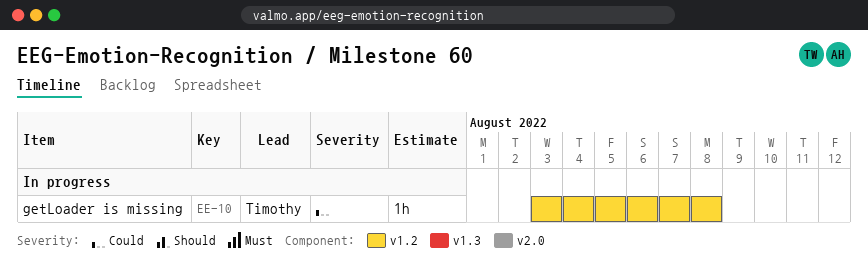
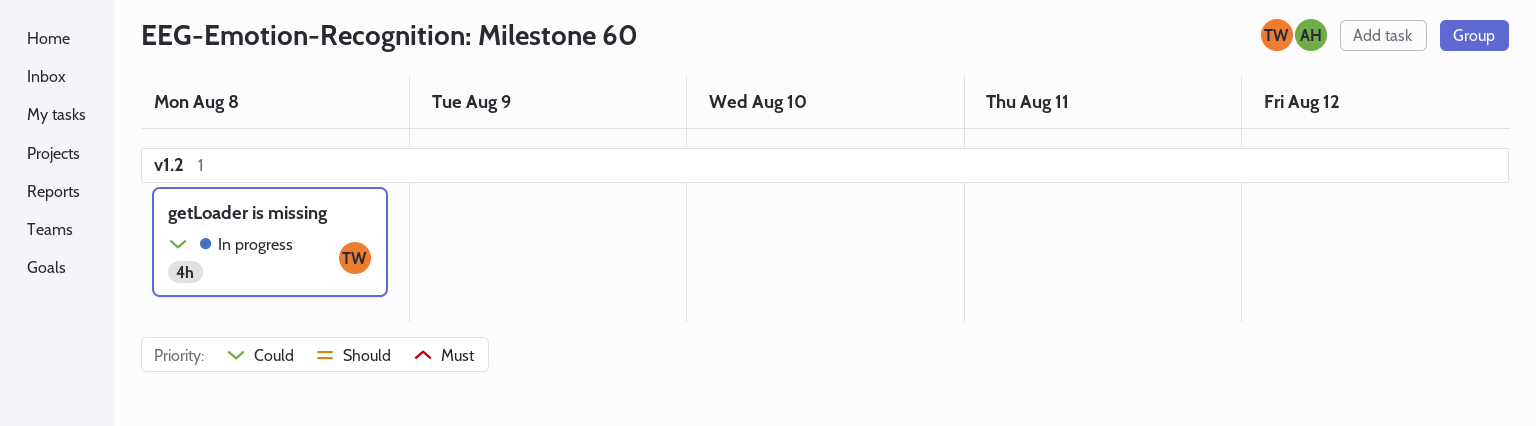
getLoader is missing, estimate: 1h -> 4h

